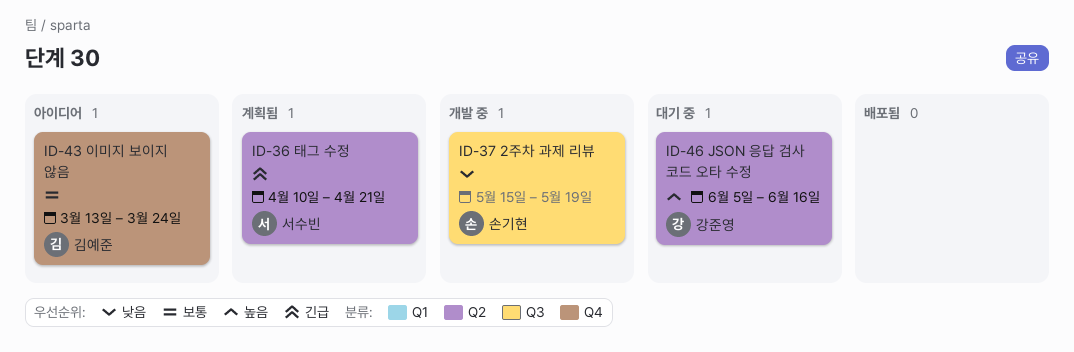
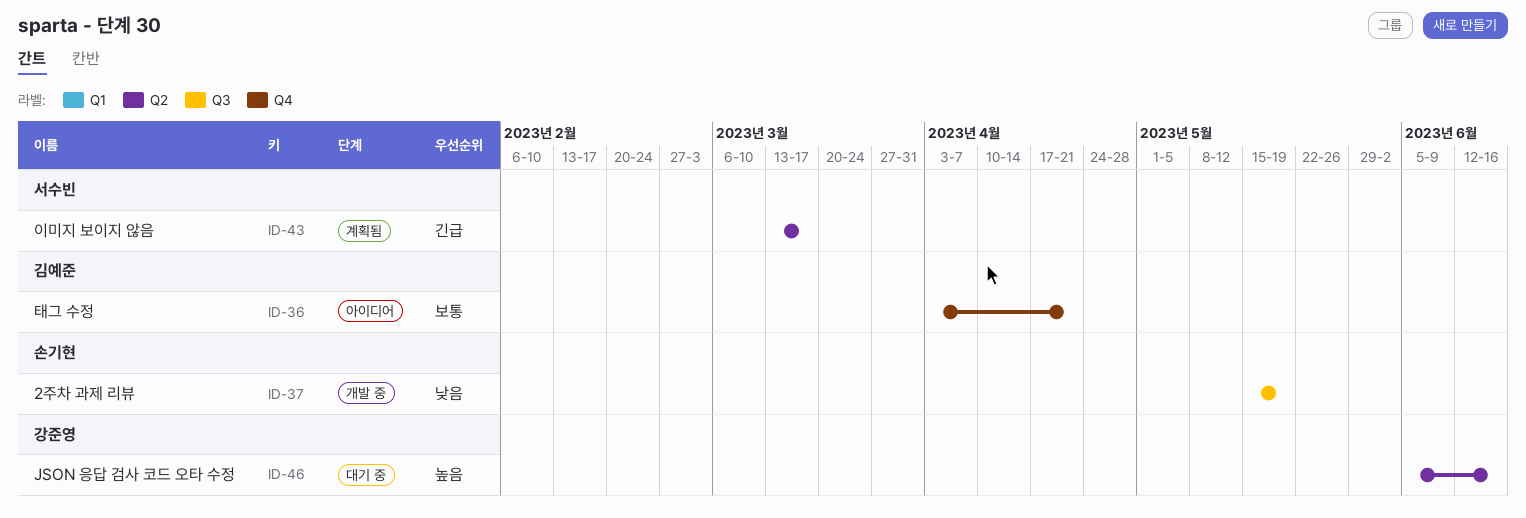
ID-36, status: 계획됨 -> 아이디어
ID-36, owner: 서수빈 -> 김예준
ID-36, priority: 긴급 -> 보통
ID-36, label: Q2 -> Q4
ID-36, start: Apr 10 -> Apr 3
ID-43, status: 아이디어 -> 계획됨
ID-43, owner: 김예준 -> 서수빈
ID-43, priority: 보통 -> 긴급
ID-43, label: Q4 -> Q2
ID-43, due: Mar 24 -> Mar 17

